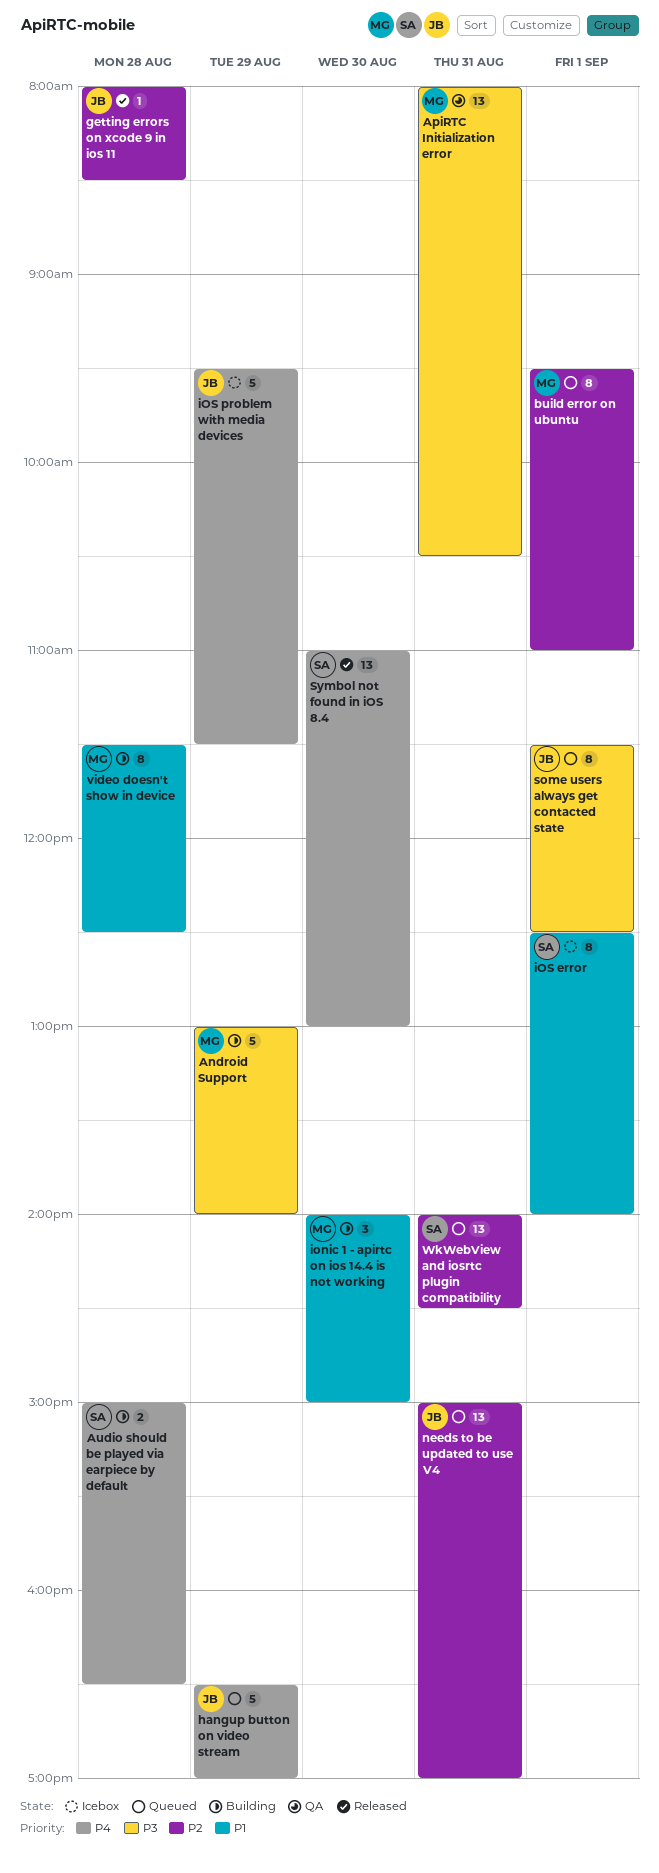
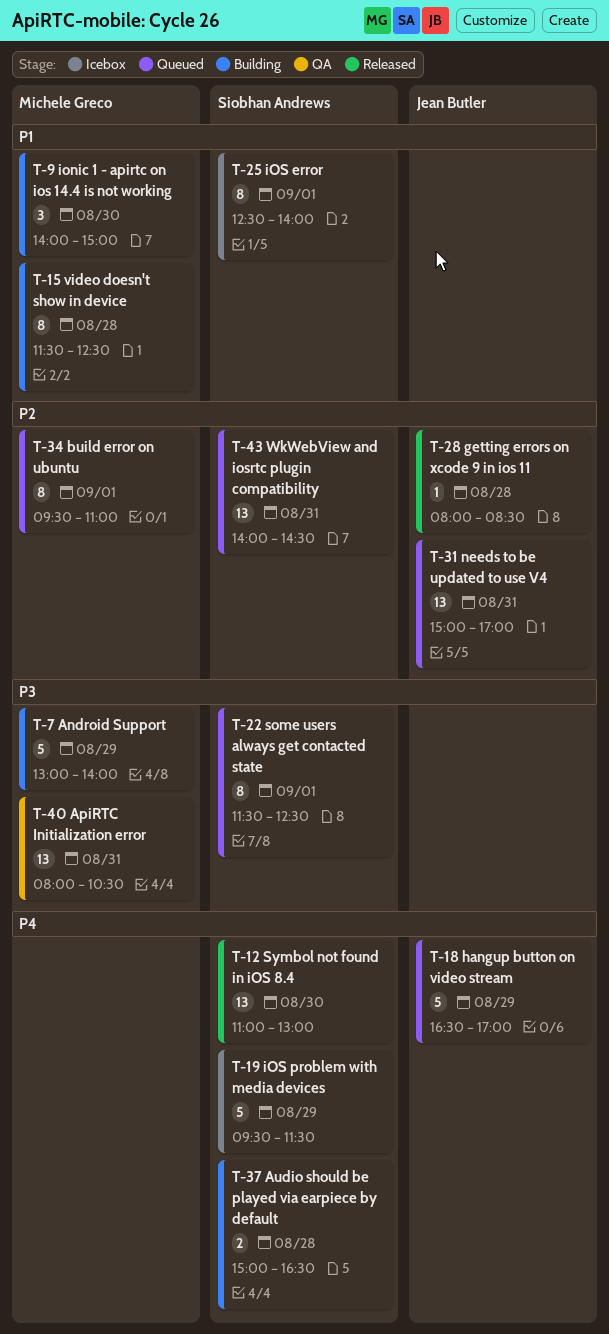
iOS problem with media devices, owner: Jean Butler -> Siobhan Andrews
some users always get contacted state, owner: Jean Butler -> Siobhan Andrews

